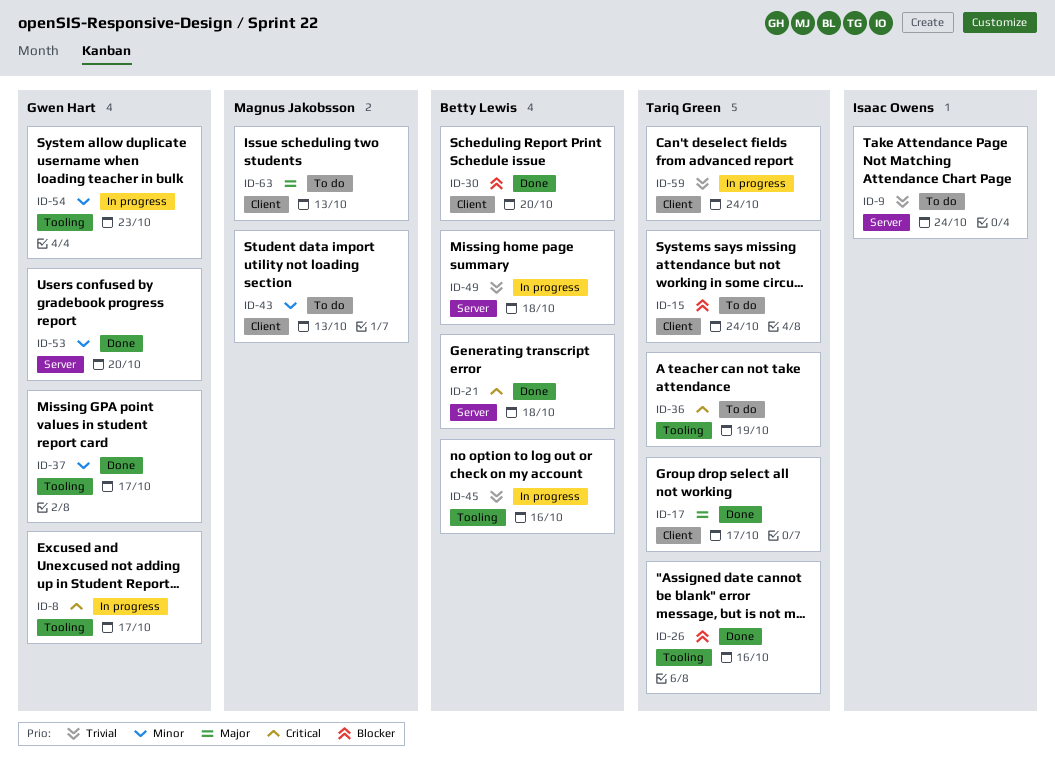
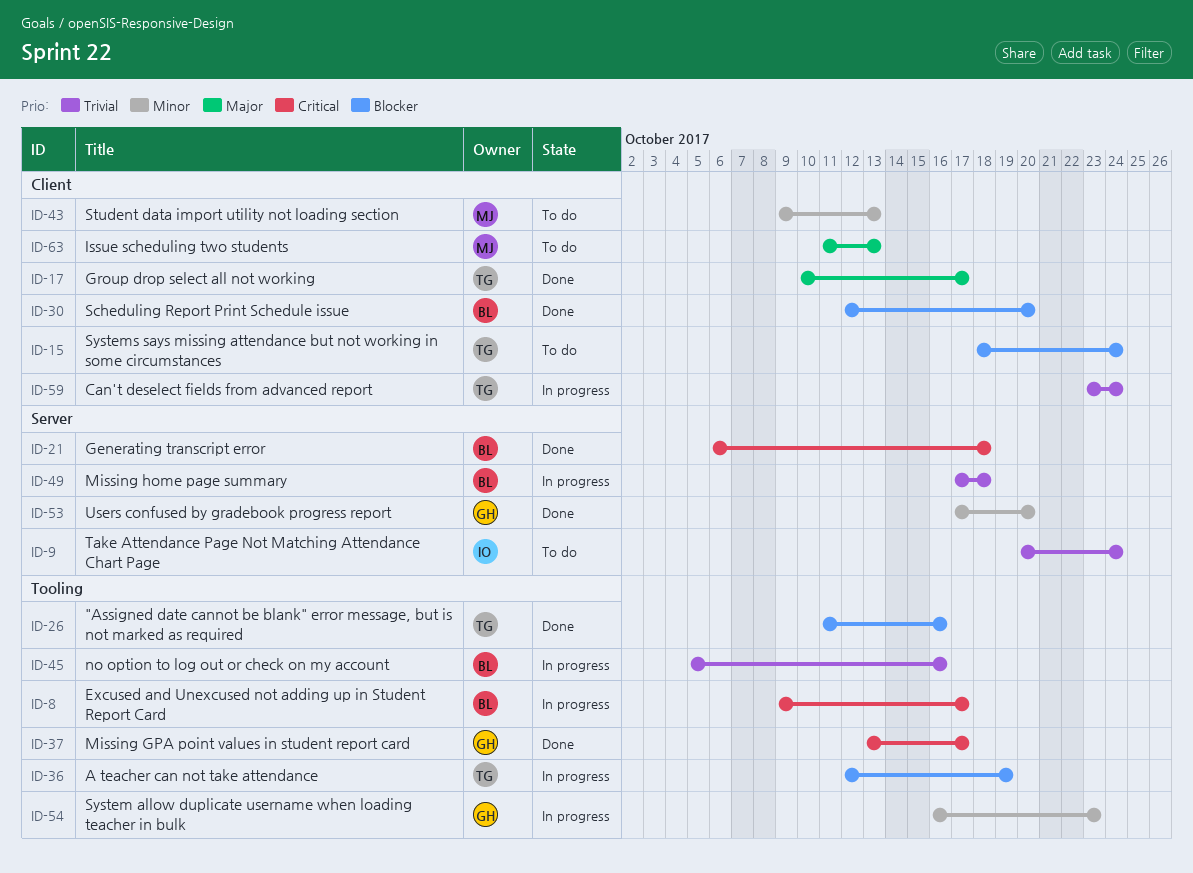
ID-8, owner: Gwen Hart -> Betty Lewis
ID-36, status: To do -> In progress
ID-36, priority: Critical -> Blocker
ID-37, priority: Minor -> Critical

